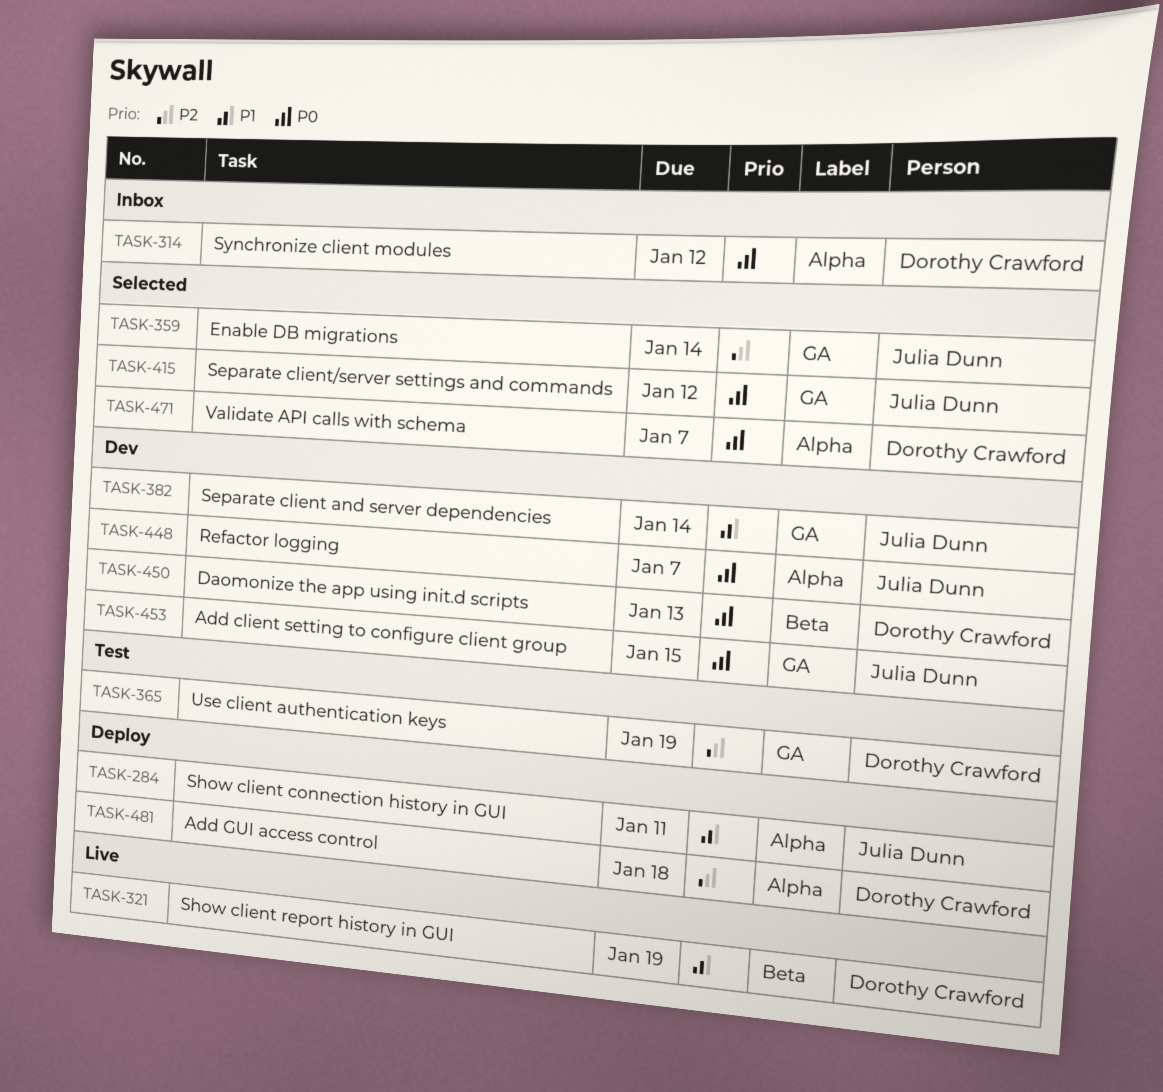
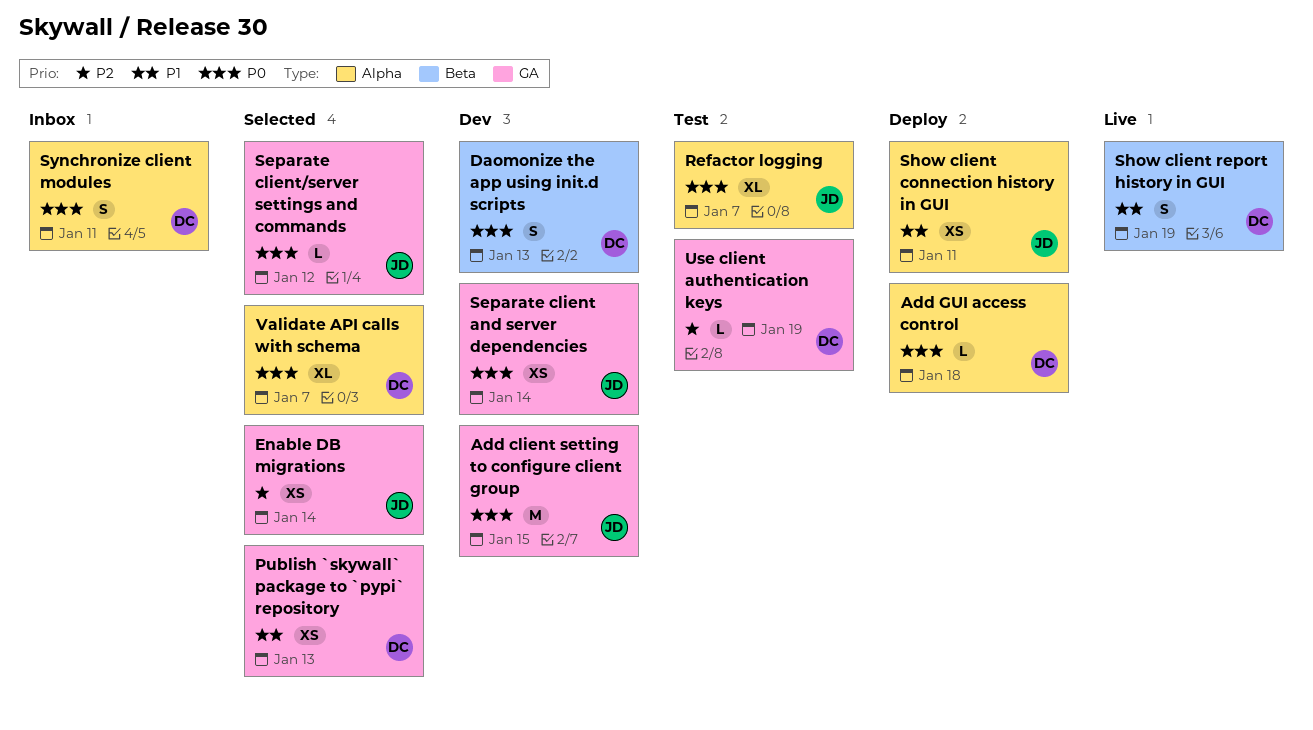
Add GUI access control, priority: P2 -> P0
Publish `skywall` package to `pypi` repository: none -> present
Refactor logging, status: Dev -> Test
Separate client and server dependencies, priority: P1 -> P0
Synchronize client modules, due: Jan 12 -> Jan 11

